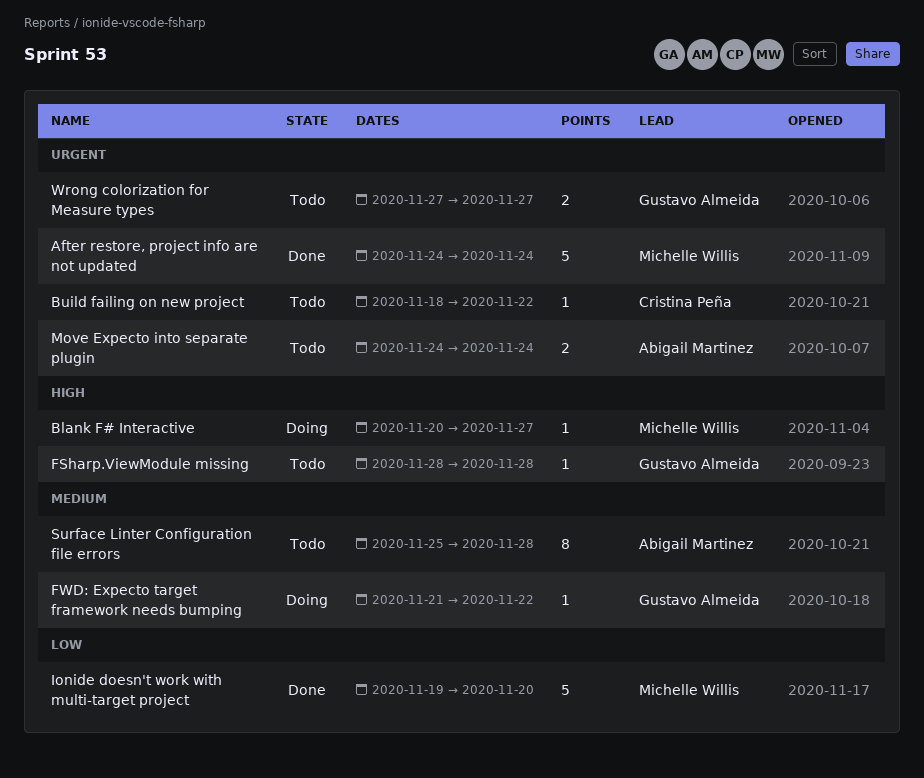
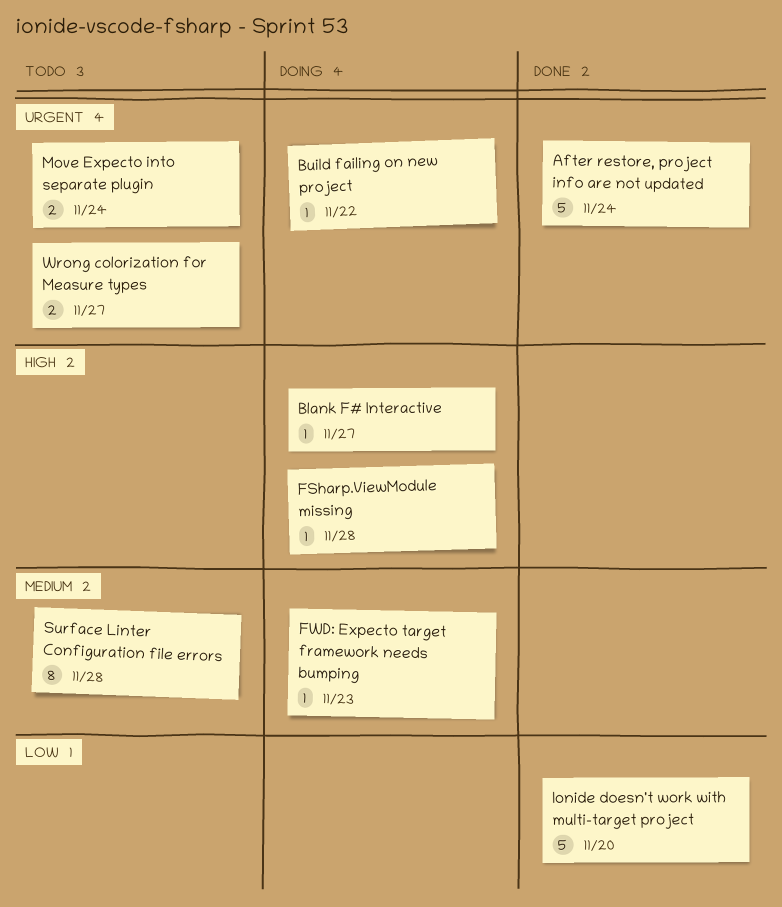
Build failing on new project, status: Todo -> Doing
FSharp.ViewModule missing, status: Todo -> Doing
FWD: Expecto target framework needs bumping, due: Nov 22 -> Nov 23

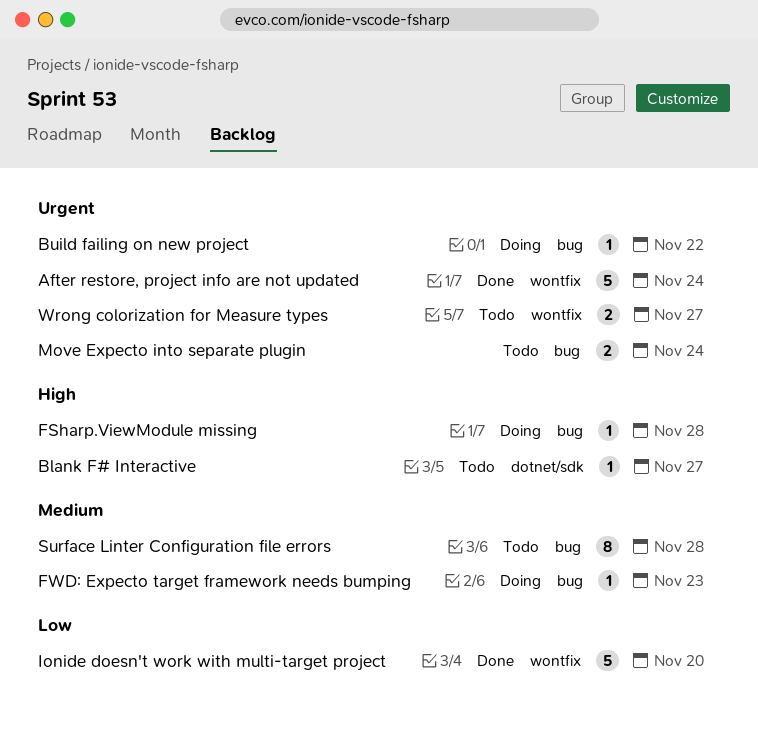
Blank F# Interactive, status: Doing -> Todo

